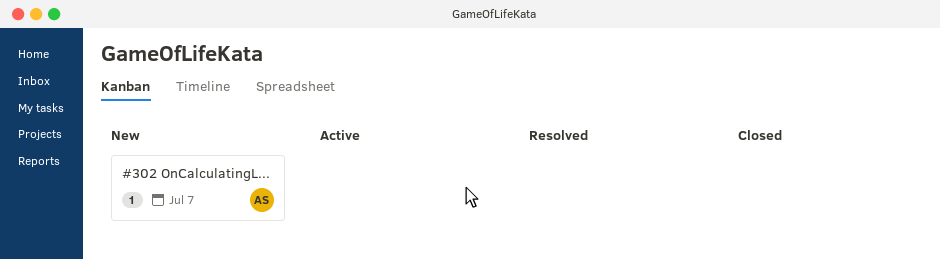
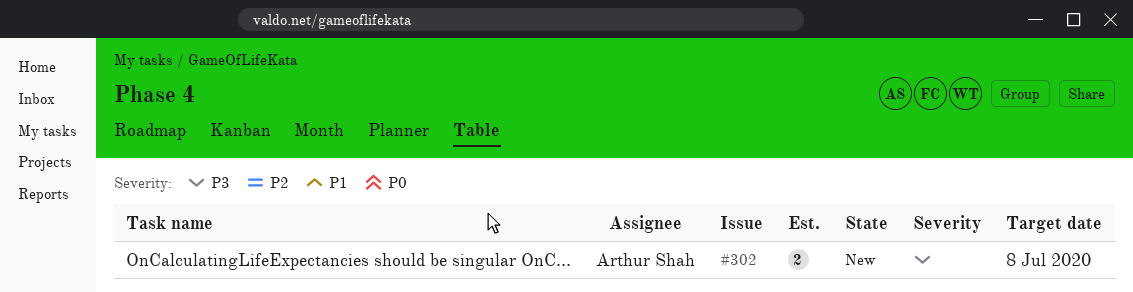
#302, estimate: 1 -> 2
#302, due: Jul 7 -> Jul 8

